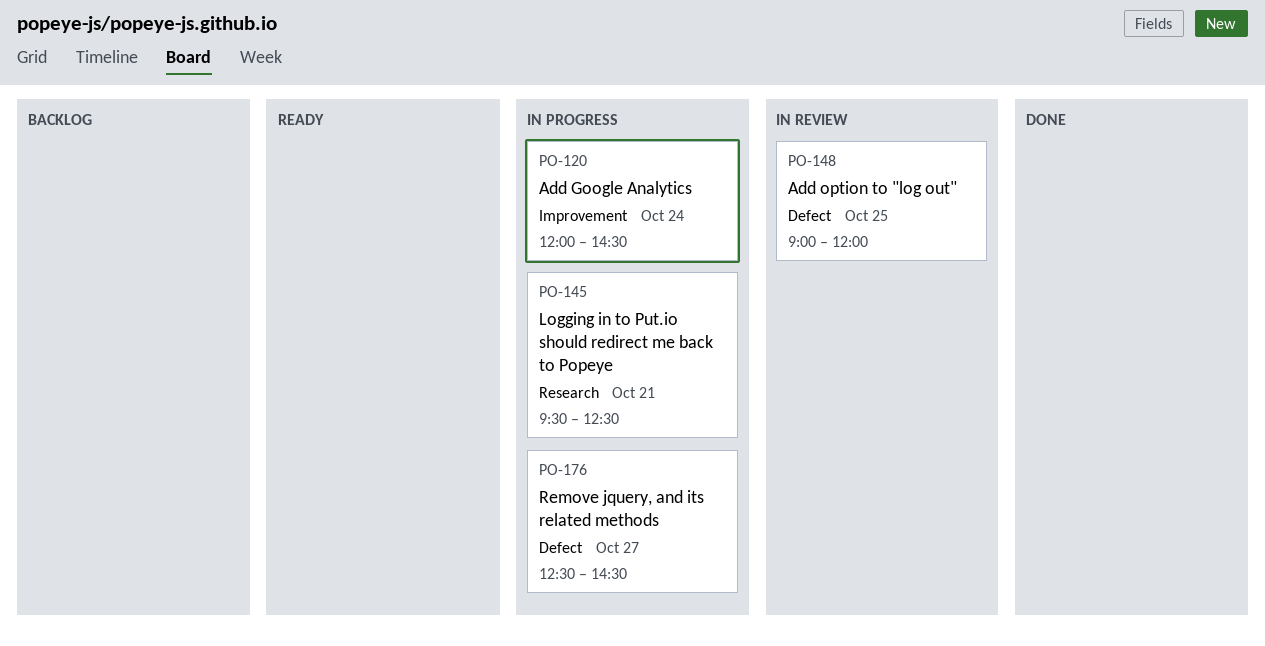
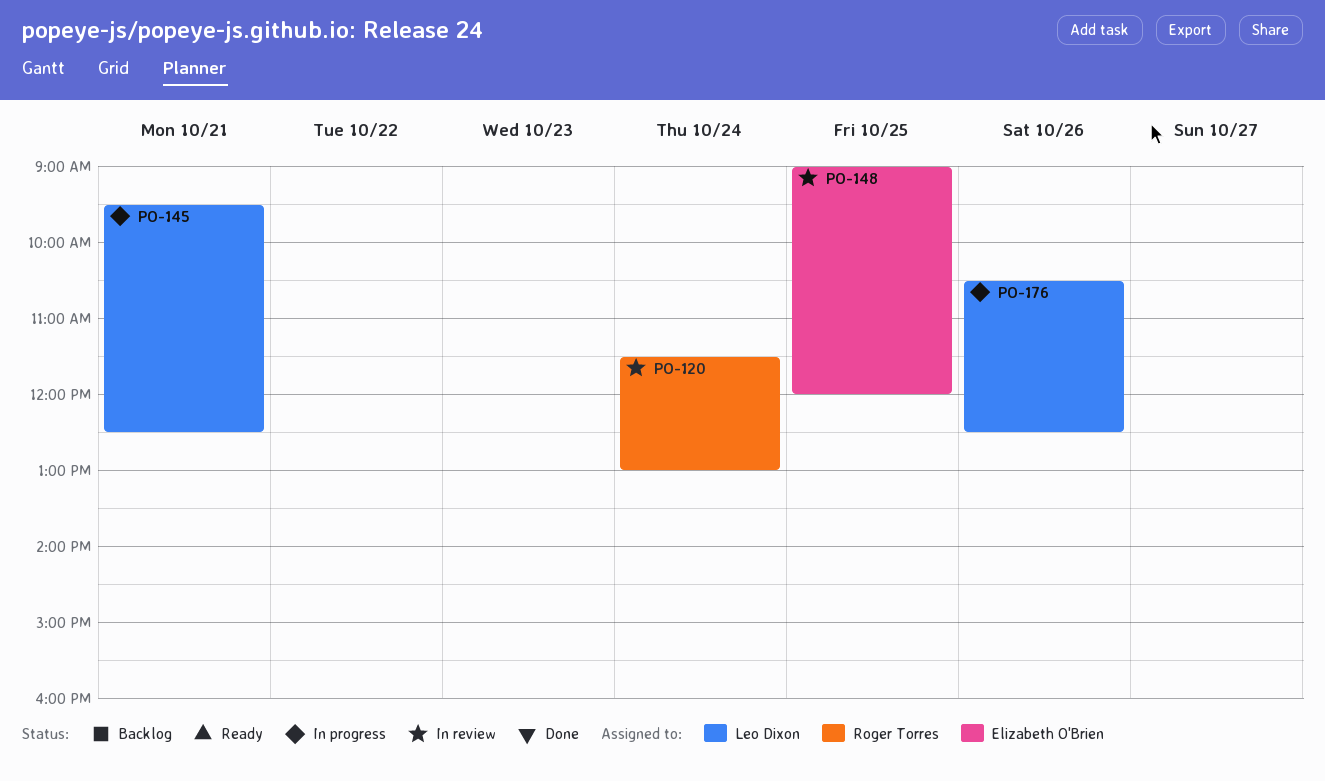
PO-120, status: In progress -> In review
PO-120, begins: 12:00 -> 11:30
PO-120, ends: 14:30 -> 13:00
PO-176, day: Oct 27 -> Oct 26
PO-176, begins: 12:30 -> 10:30
PO-176, ends: 14:30 -> 12:30

